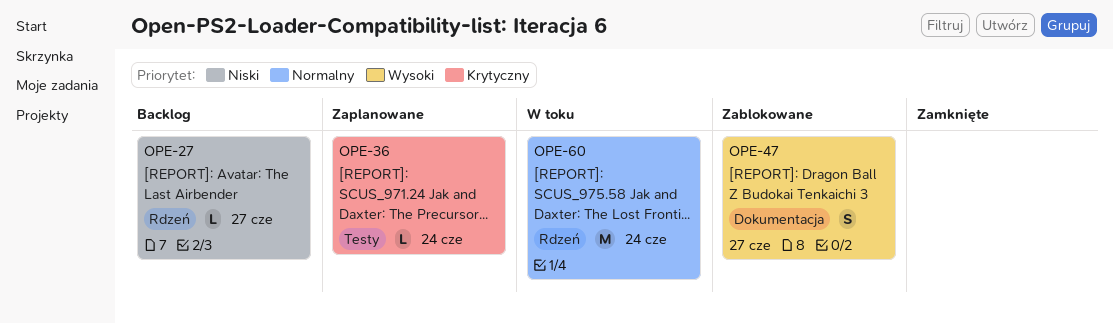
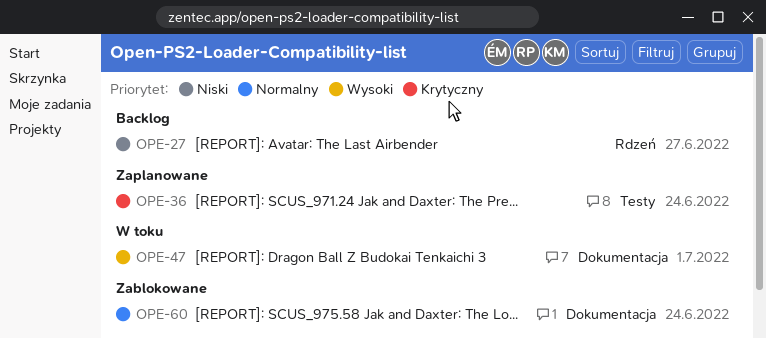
OPE-47, status: Zablokowane -> W toku
OPE-47, due: Jun 27 -> Jul 1
OPE-60, status: W toku -> Zablokowane
OPE-60, label: Rdzeń -> Dokumentacja

